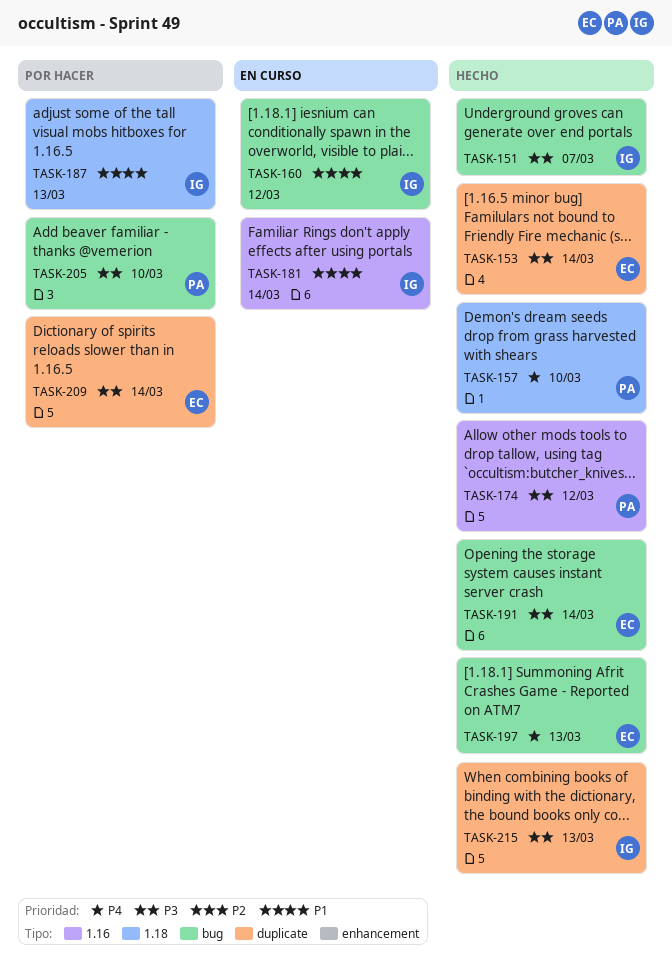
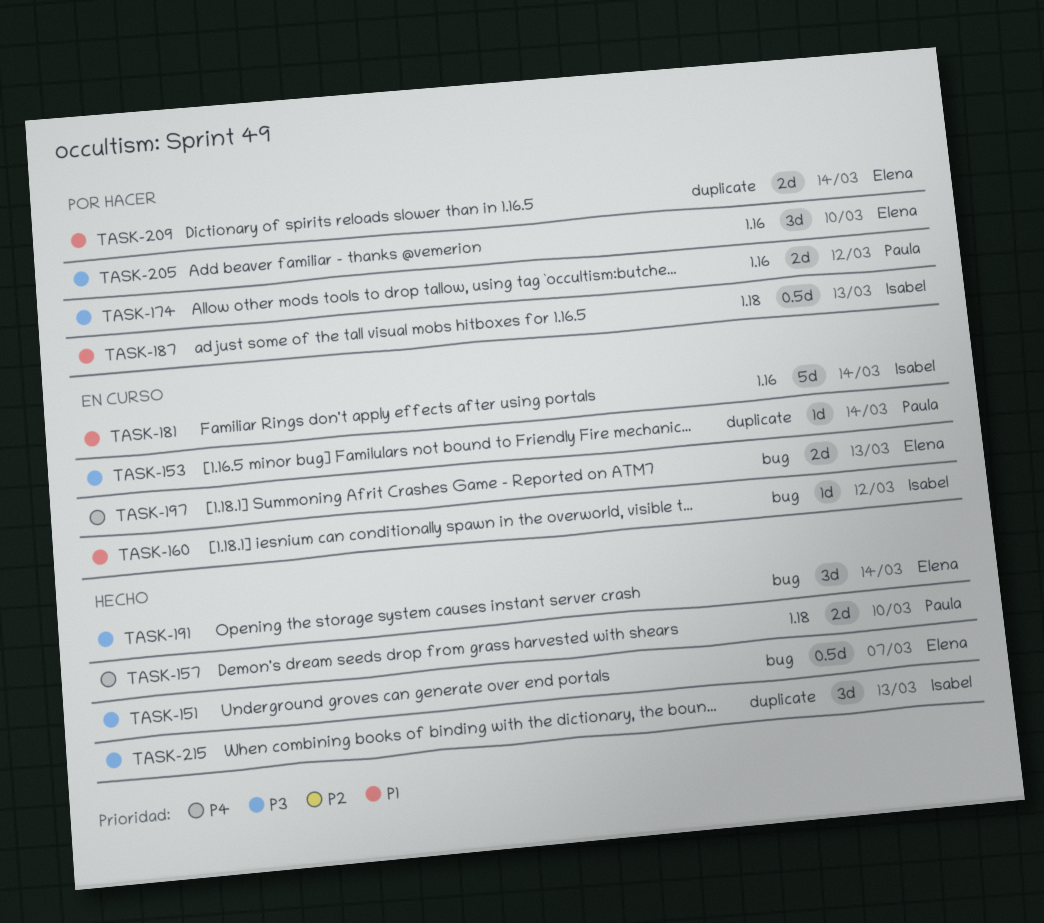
TASK-151, owner: Isabel -> Elena
TASK-153, status: Hecho -> En curso
TASK-153, owner: Elena -> Paula
TASK-174, status: Hecho -> Por hacer
TASK-197, status: Hecho -> En curso
TASK-205, owner: Paula -> Elena
TASK-205, label: bug -> 1.16
TASK-209, priority: P3 -> P1

